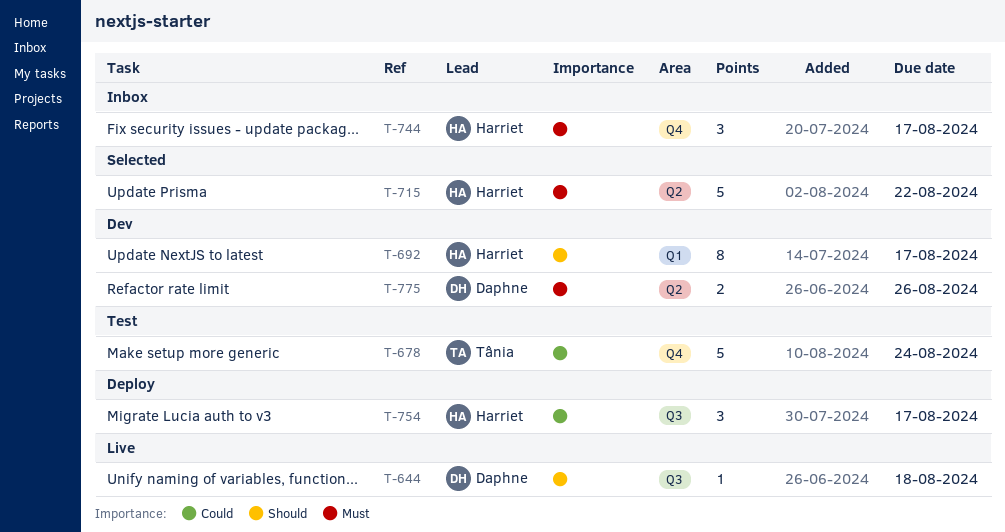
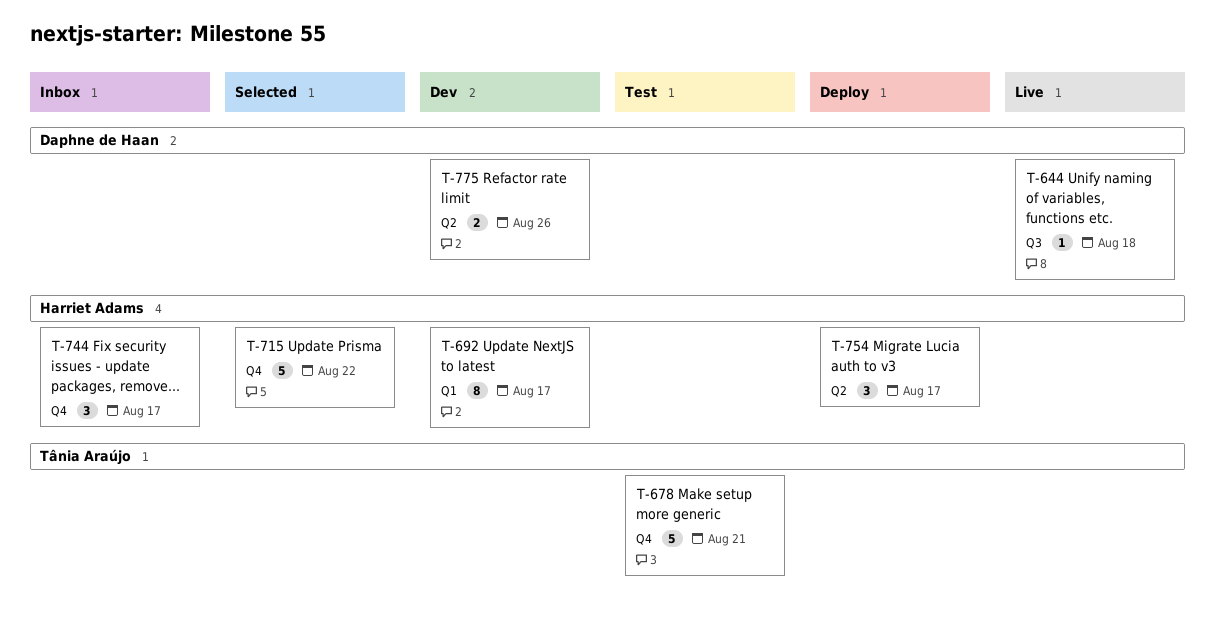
T-678, due: Aug 24 -> Aug 21
T-715, label: Q2 -> Q4
T-754, label: Q3 -> Q2

